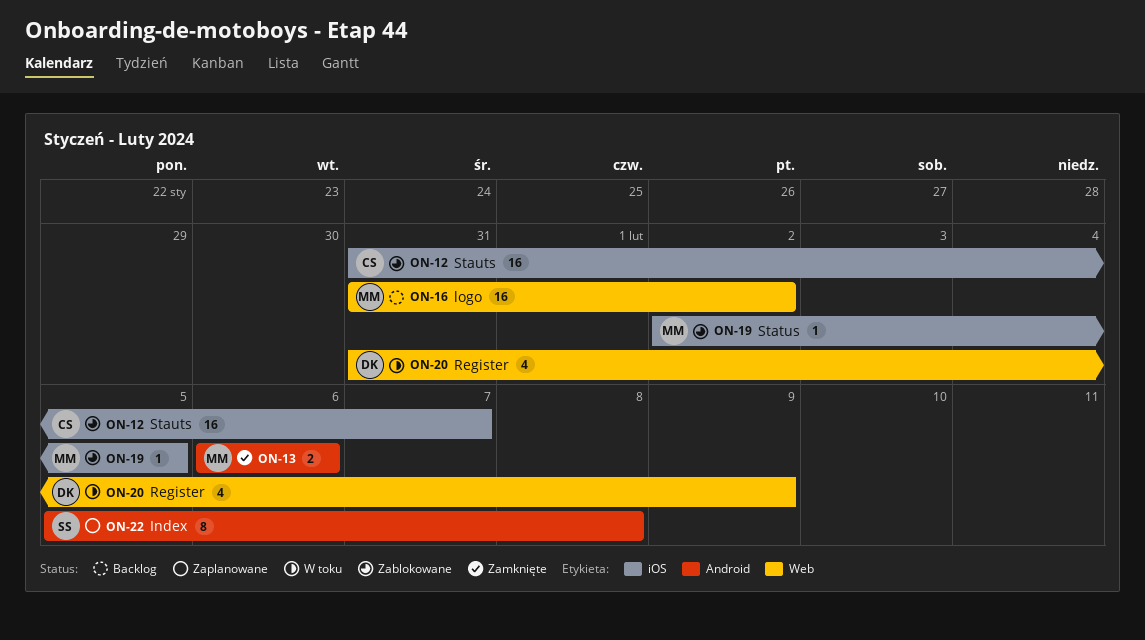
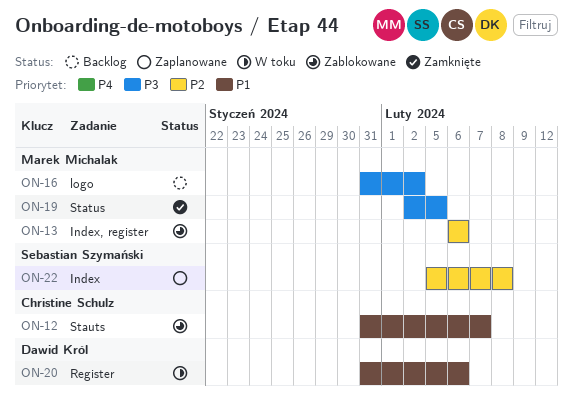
ON-13, status: Zamknięte -> Zablokowane
ON-19, status: Zablokowane -> Zamknięte
ON-20, due: Feb 9 -> Feb 6

